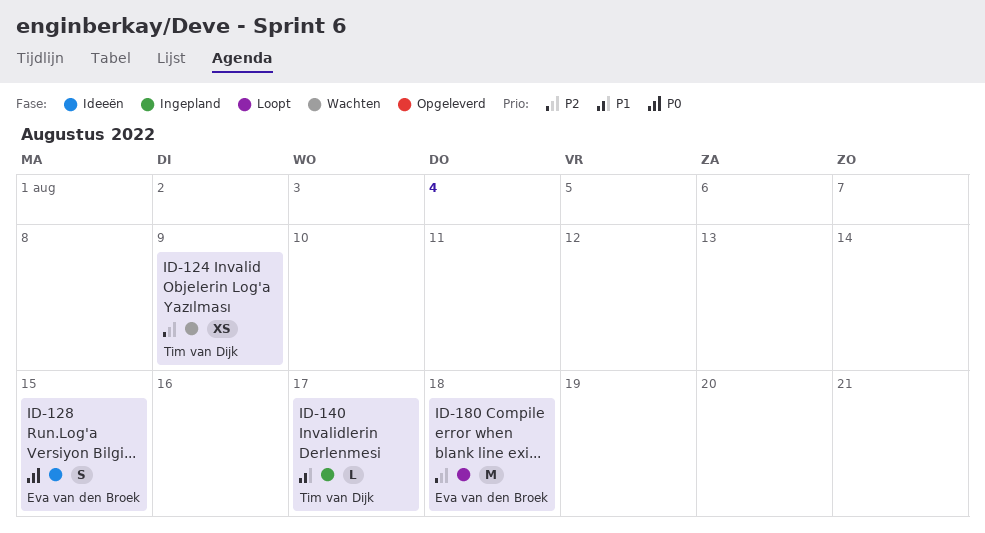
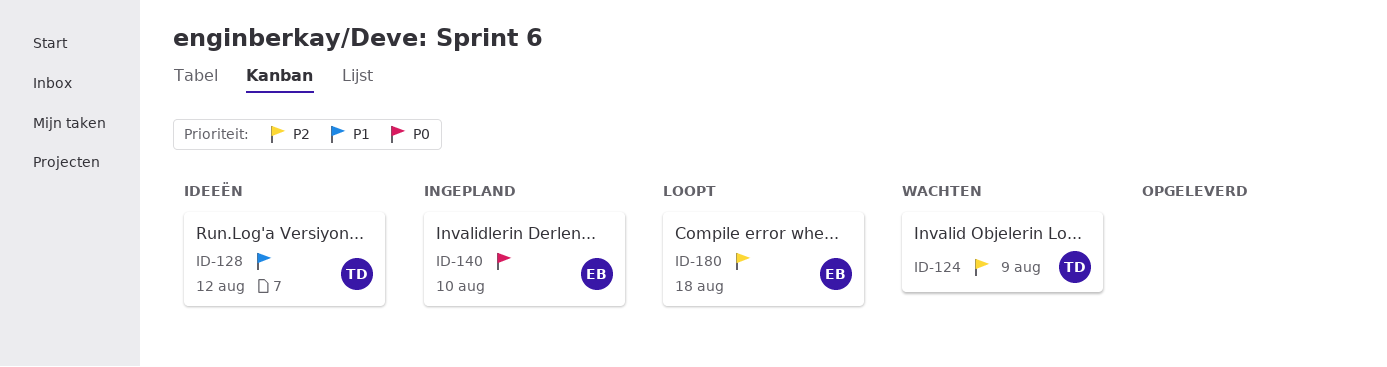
ID-128, owner: Eva van den Broek -> Tim van Dijk
ID-128, priority: P0 -> P1
ID-128, due: Aug 15 -> Aug 12
ID-140, owner: Tim van Dijk -> Eva van den Broek
ID-140, priority: P1 -> P0
ID-140, due: Aug 17 -> Aug 10

